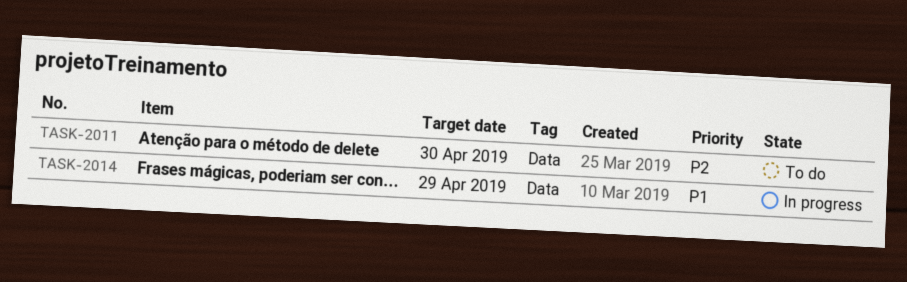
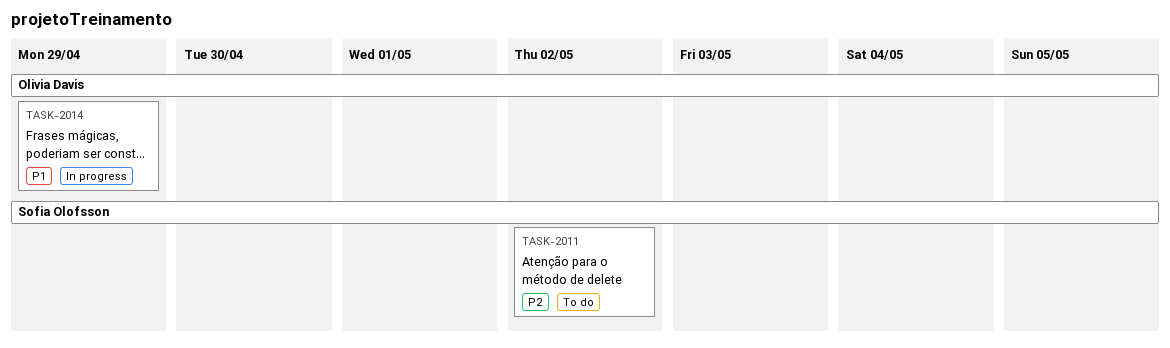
TASK-2011, due: Apr 30 -> May 2

